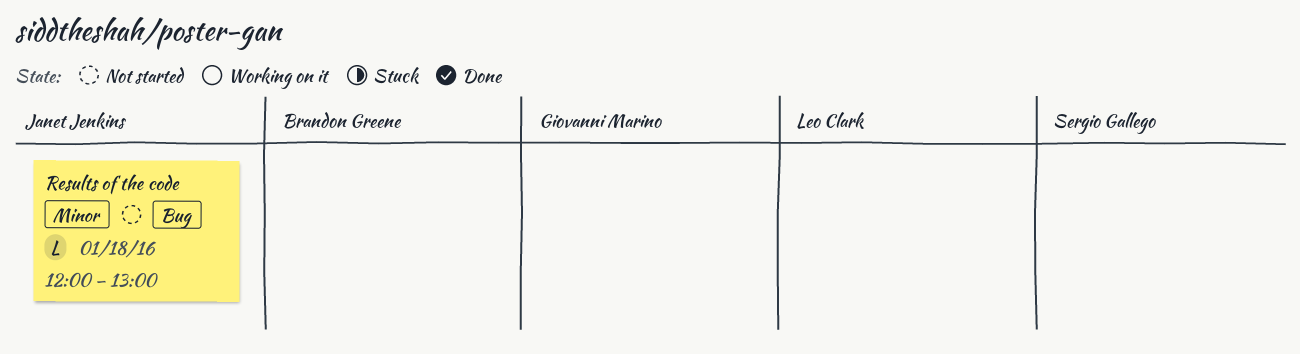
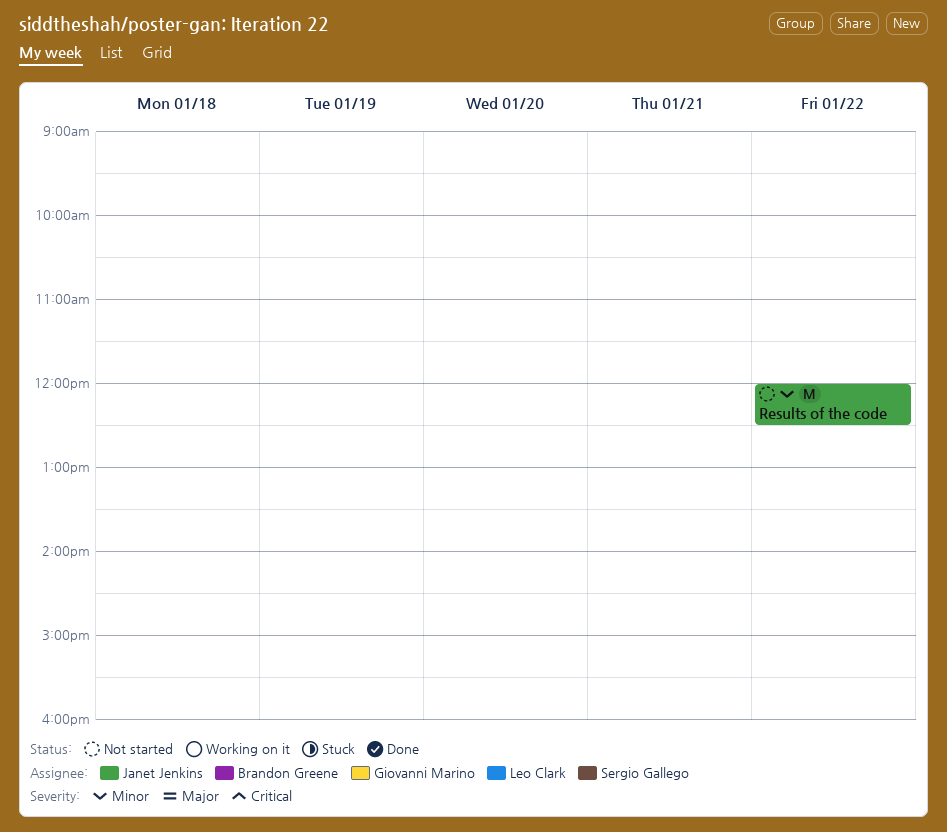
Results of the code, estimate: L -> M
Results of the code, day: Jan 18 -> Jan 22
Results of the code, ends: 13:00 -> 12:30

